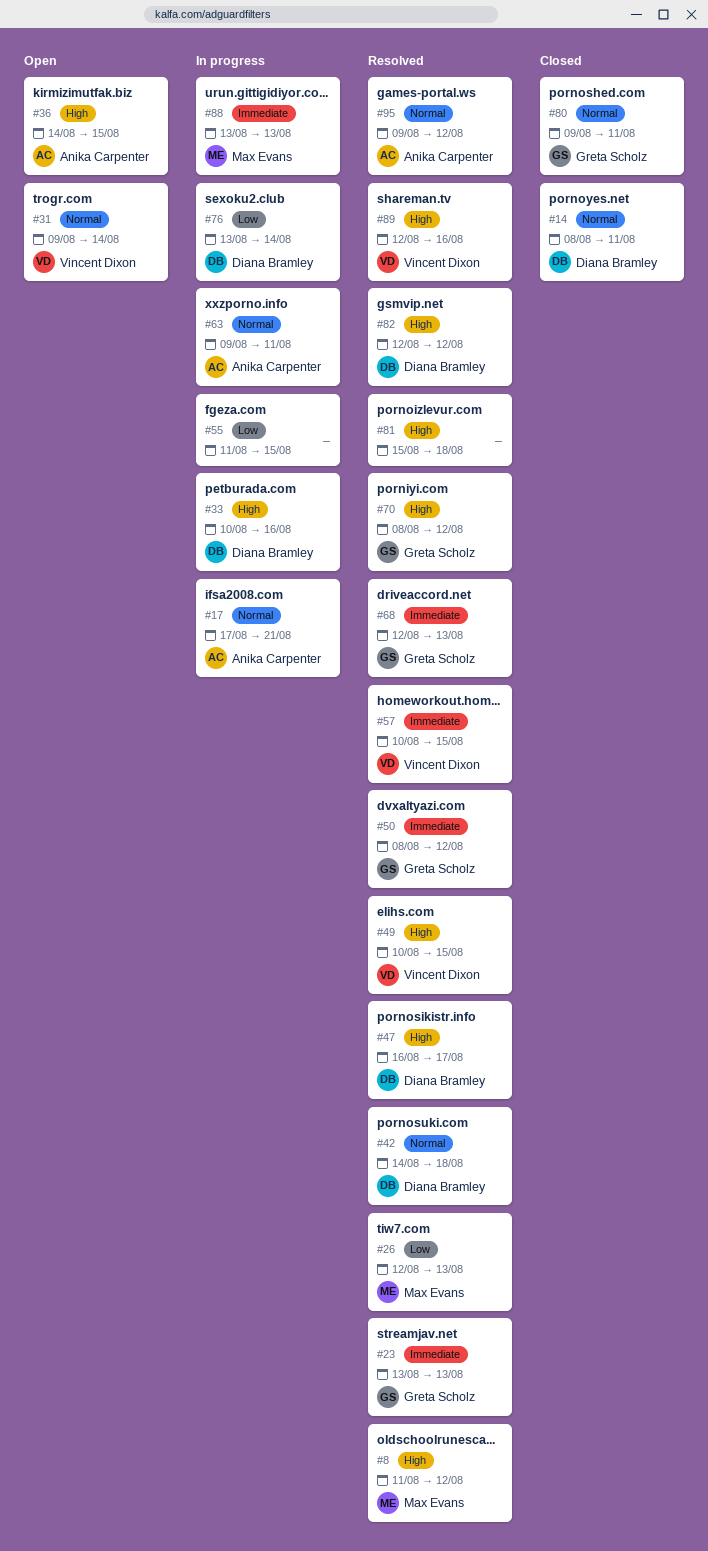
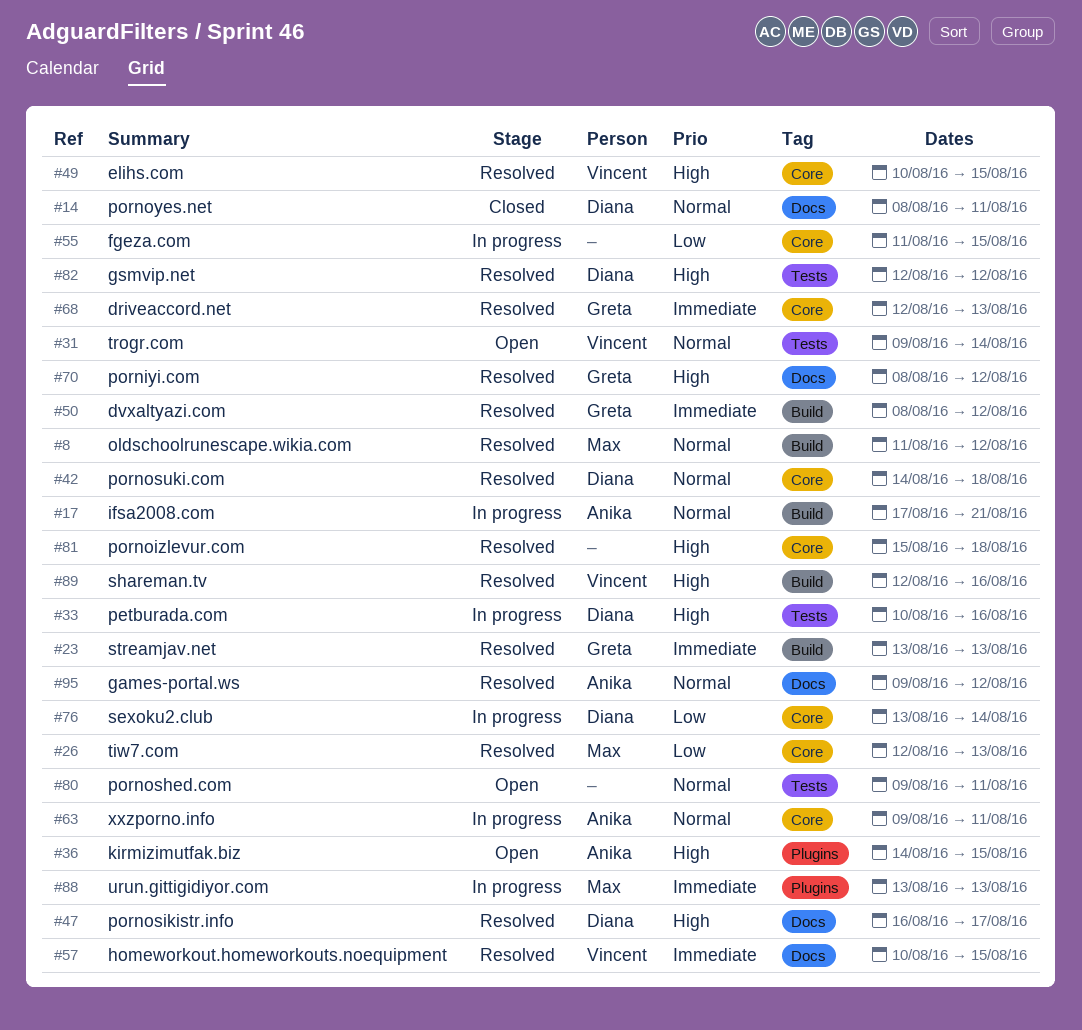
#8, priority: High -> Normal
#80, status: Closed -> Open
#80, owner: Greta Scholz -> none

